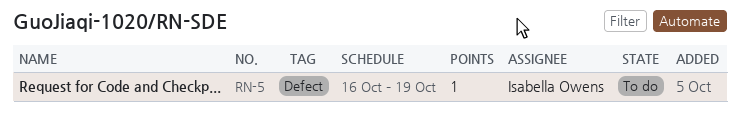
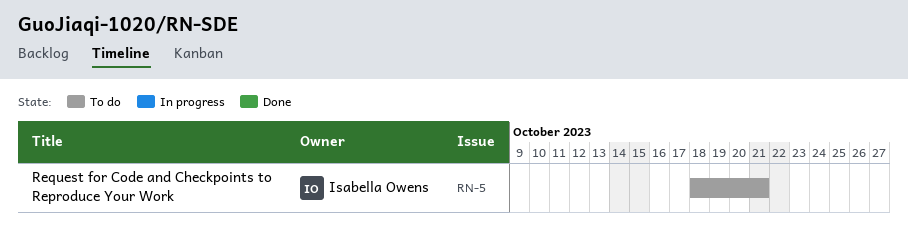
RN-5, start: Oct 16 -> Oct 18
RN-5, due: Oct 19 -> Oct 21

